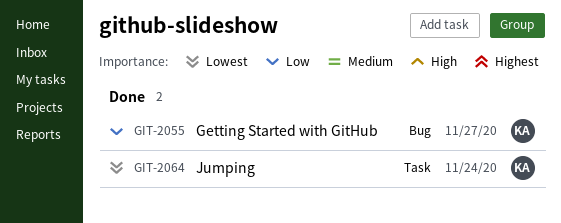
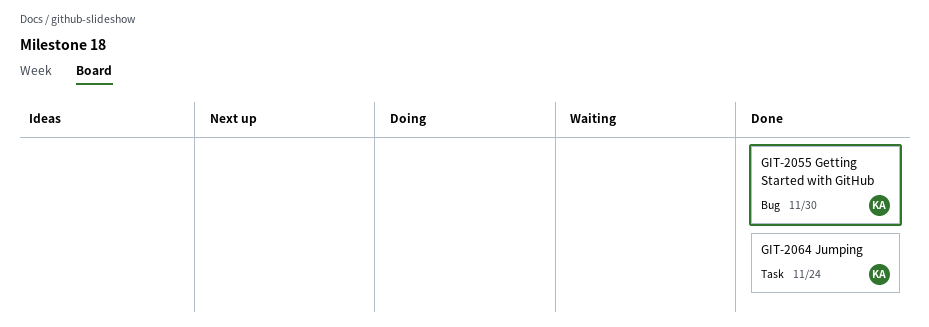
GIT-2055, due: Nov 27 -> Nov 30

